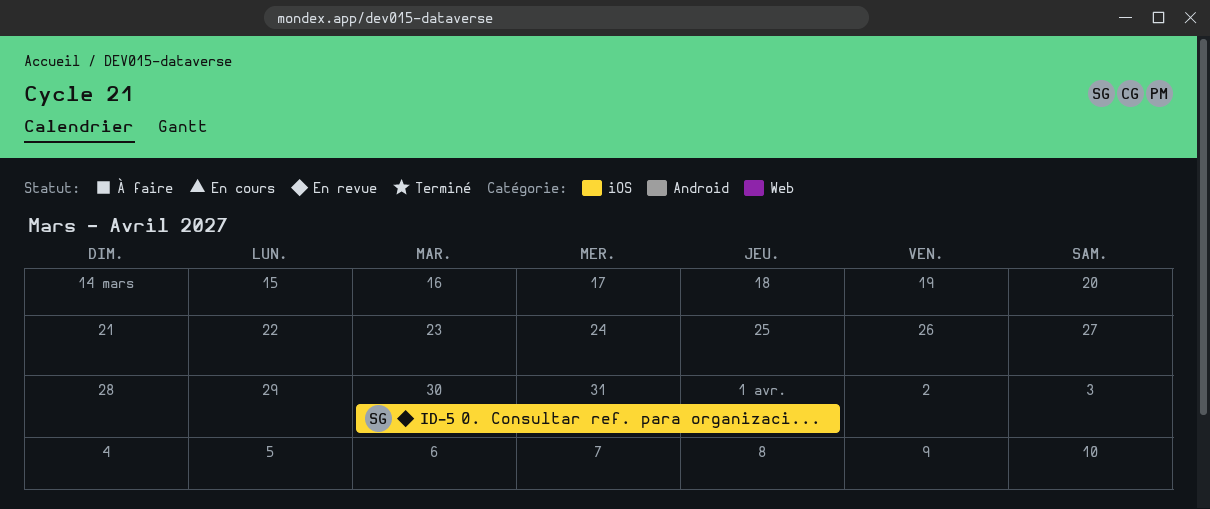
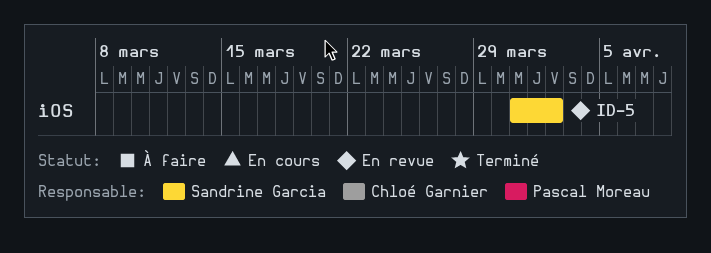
ID-5, start: Mar 30 -> Mar 31
ID-5, due: Apr 1 -> Apr 2

